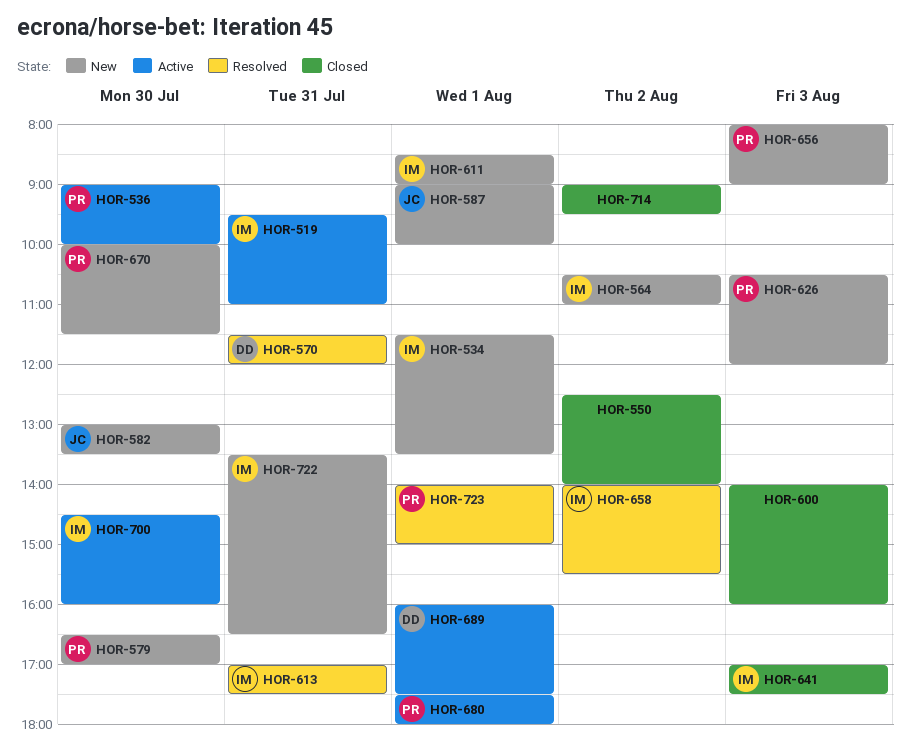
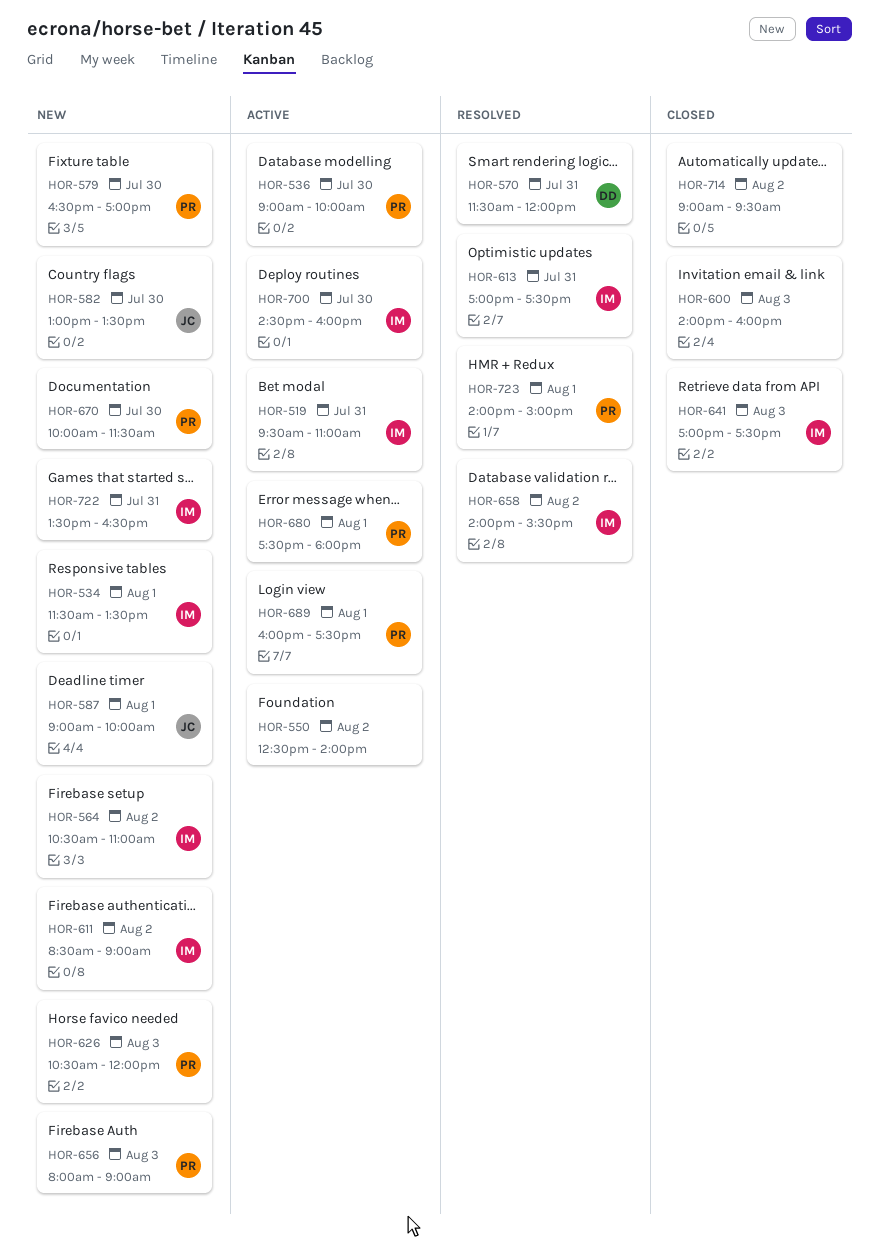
HOR-550, status: Closed -> Active
HOR-611, day: Aug 1 -> Aug 2
HOR-689, owner: DD -> PR

